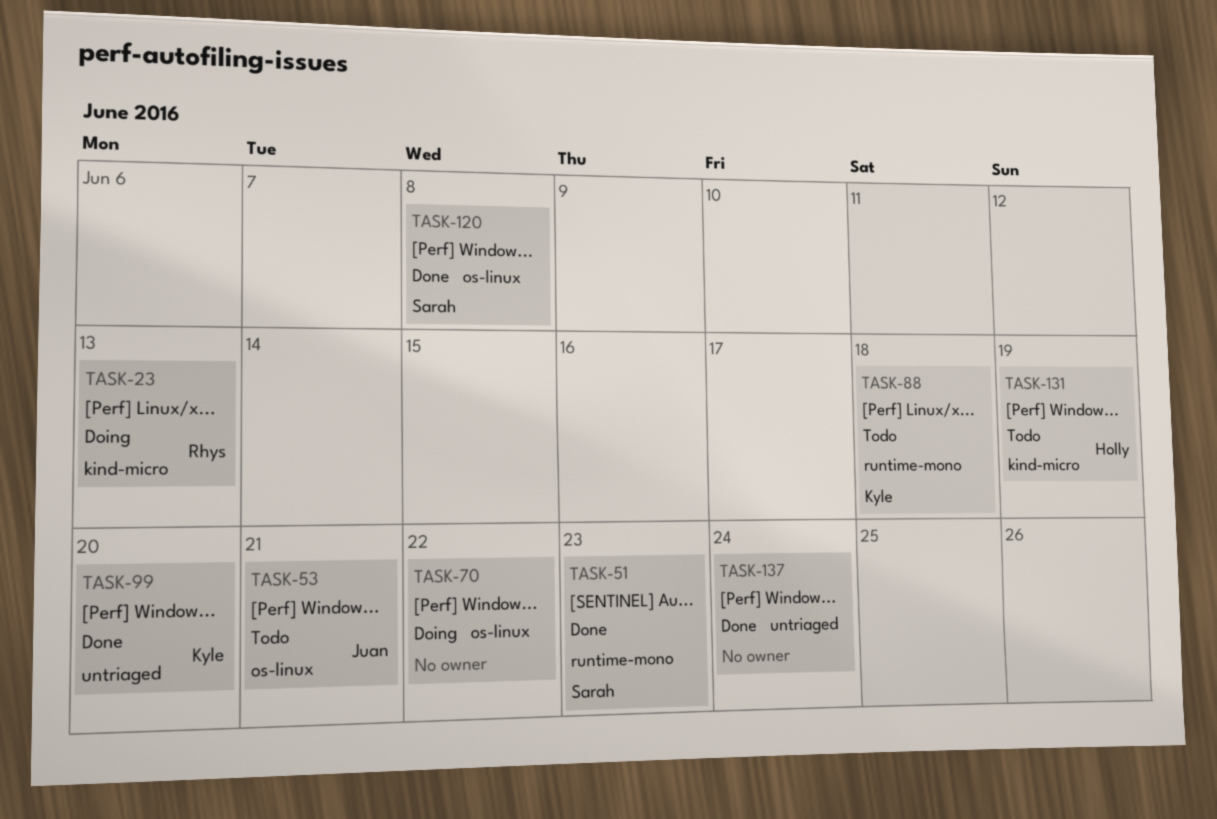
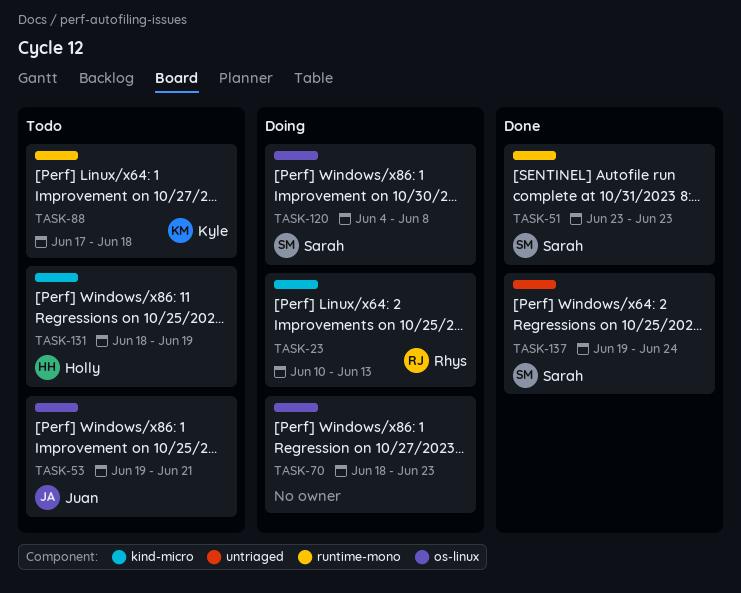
TASK-70, due: Jun 22 -> Jun 23
TASK-99: present -> none
TASK-120, status: Done -> Doing
TASK-137, owner: none -> Sarah

